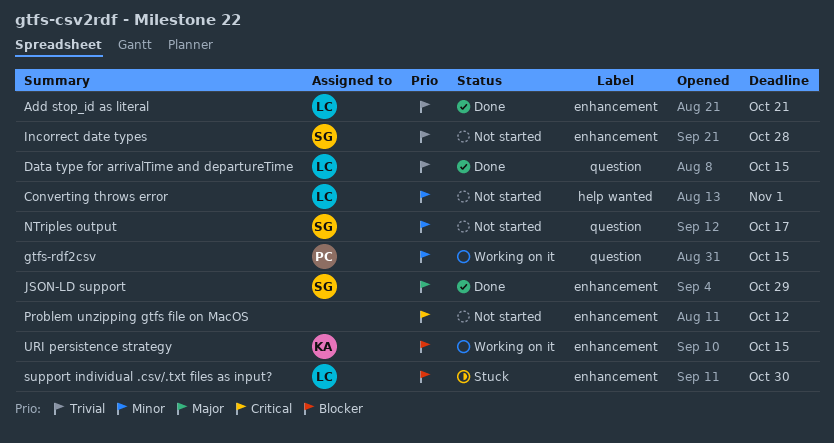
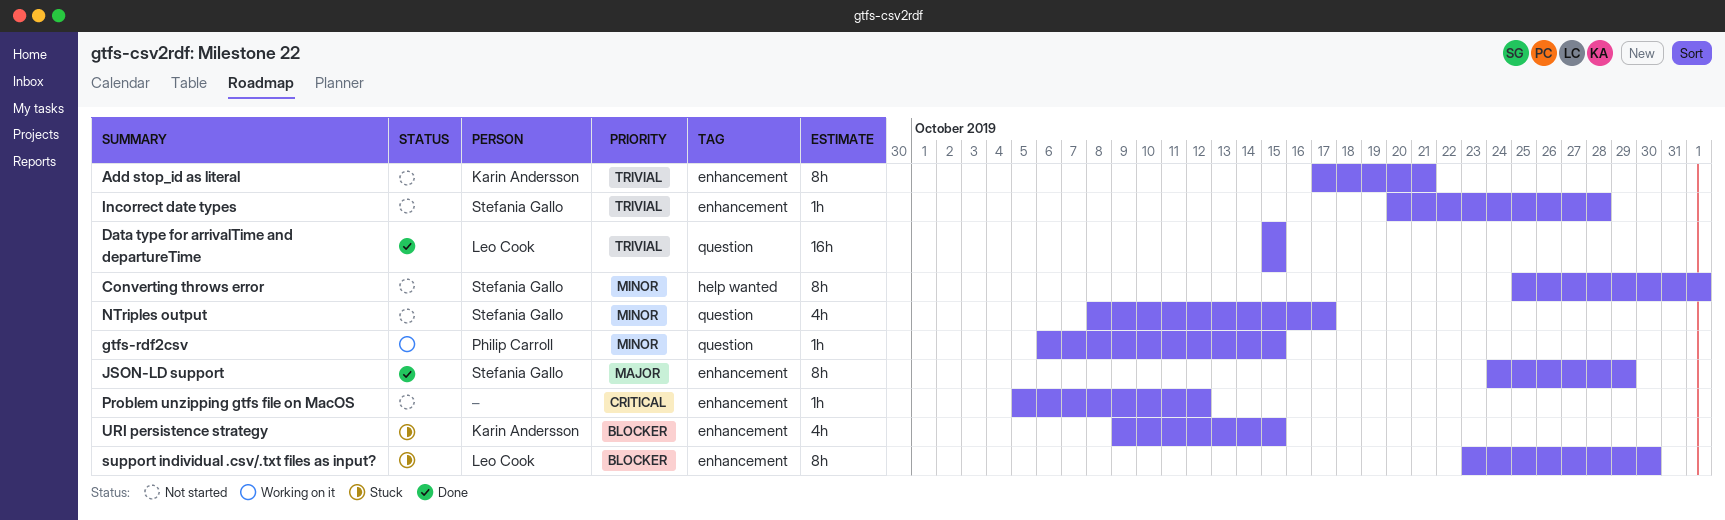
Add stop_id as literal, status: Done -> Not started
Add stop_id as literal, owner: Leo Cook -> Karin Andersson
Converting throws error, owner: Leo Cook -> Stefania Gallo
URI persistence strategy, status: Working on it -> Stuck

